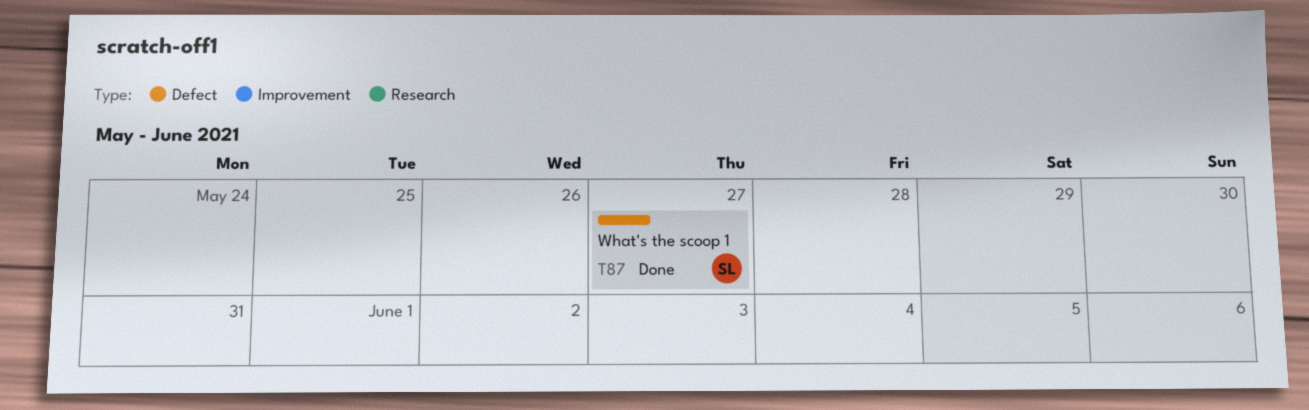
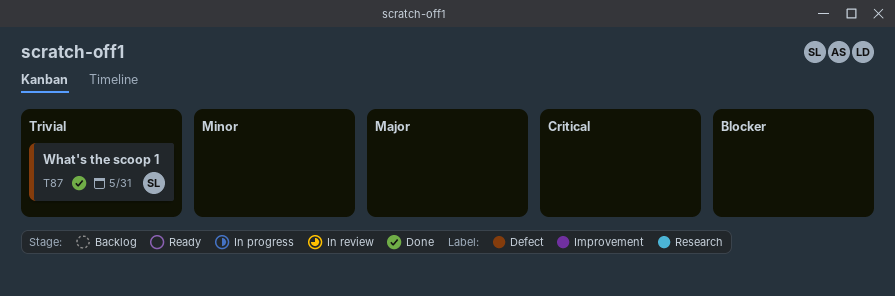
T87, due: May 27 -> May 31

